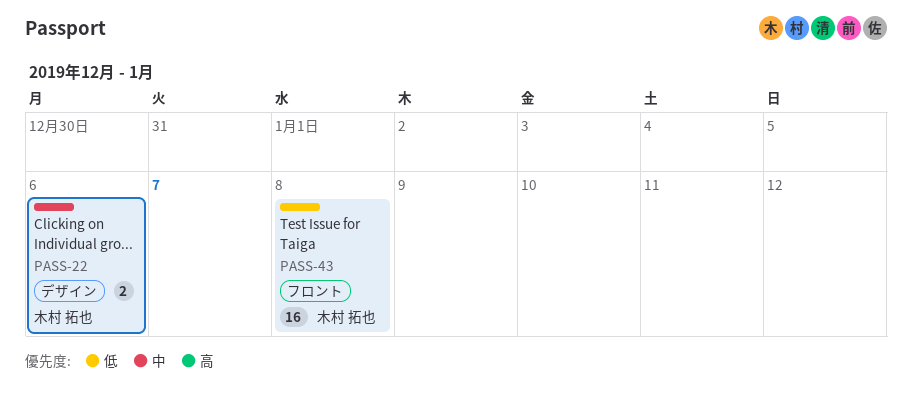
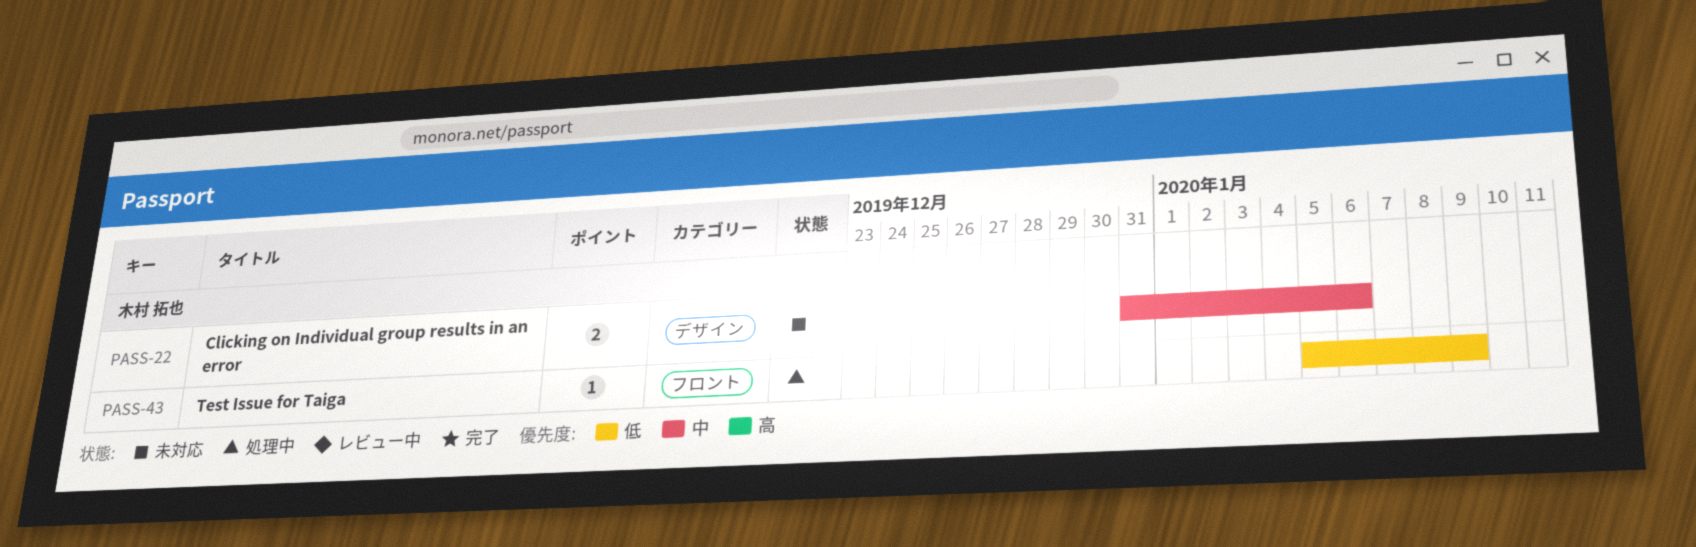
PASS-43, estimate: 16 -> 1
PASS-43, due: Jan 8 -> Jan 9

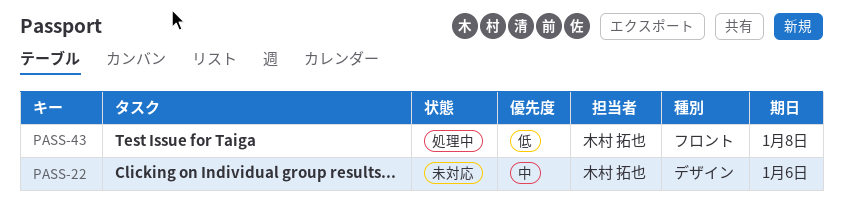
PASS-43, due: Jan 9 -> Jan 8

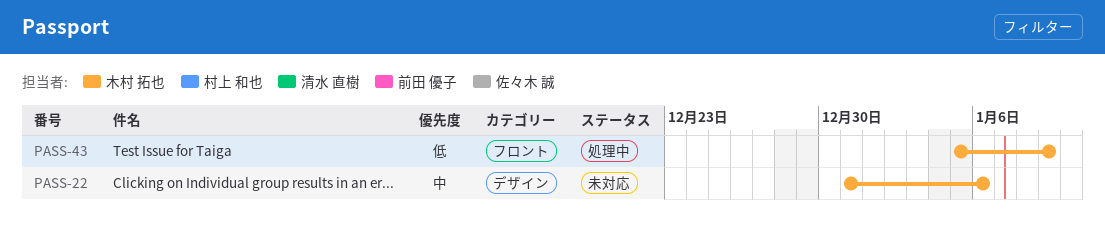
PASS-43, due: Jan 8 -> Jan 9

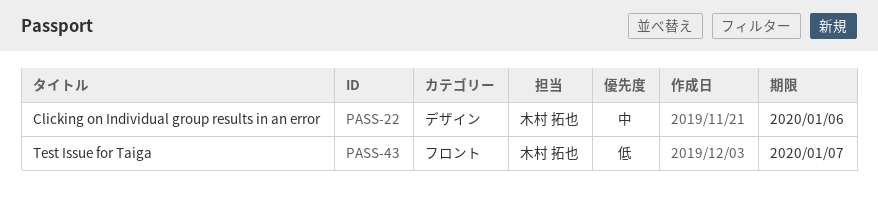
PASS-43, due: Jan 9 -> Jan 7

